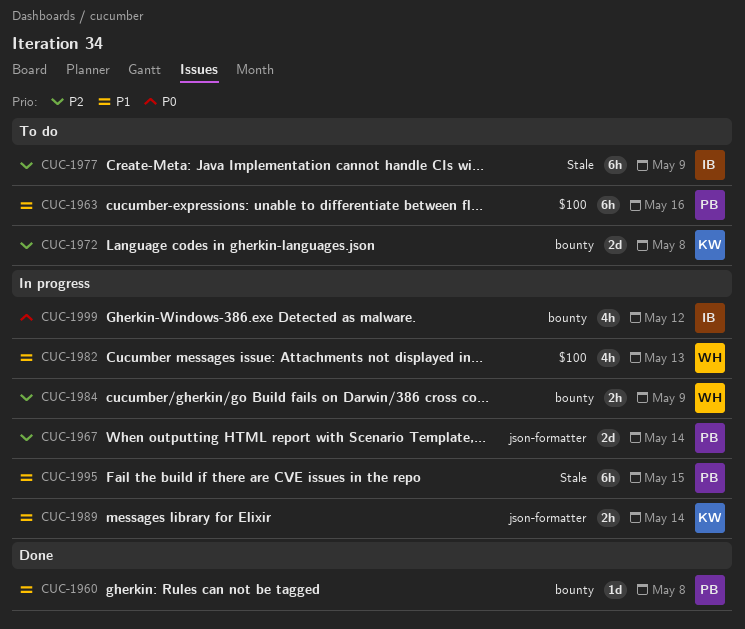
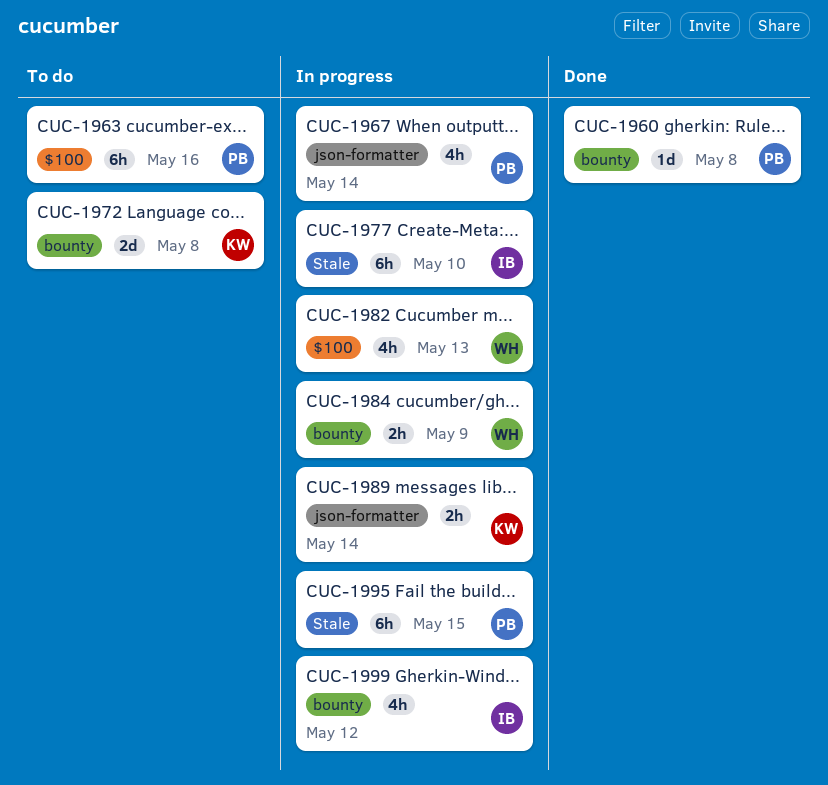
CUC-1967, estimate: 2d -> 4h
CUC-1977, status: To do -> In progress
CUC-1977, due: May 9 -> May 10

